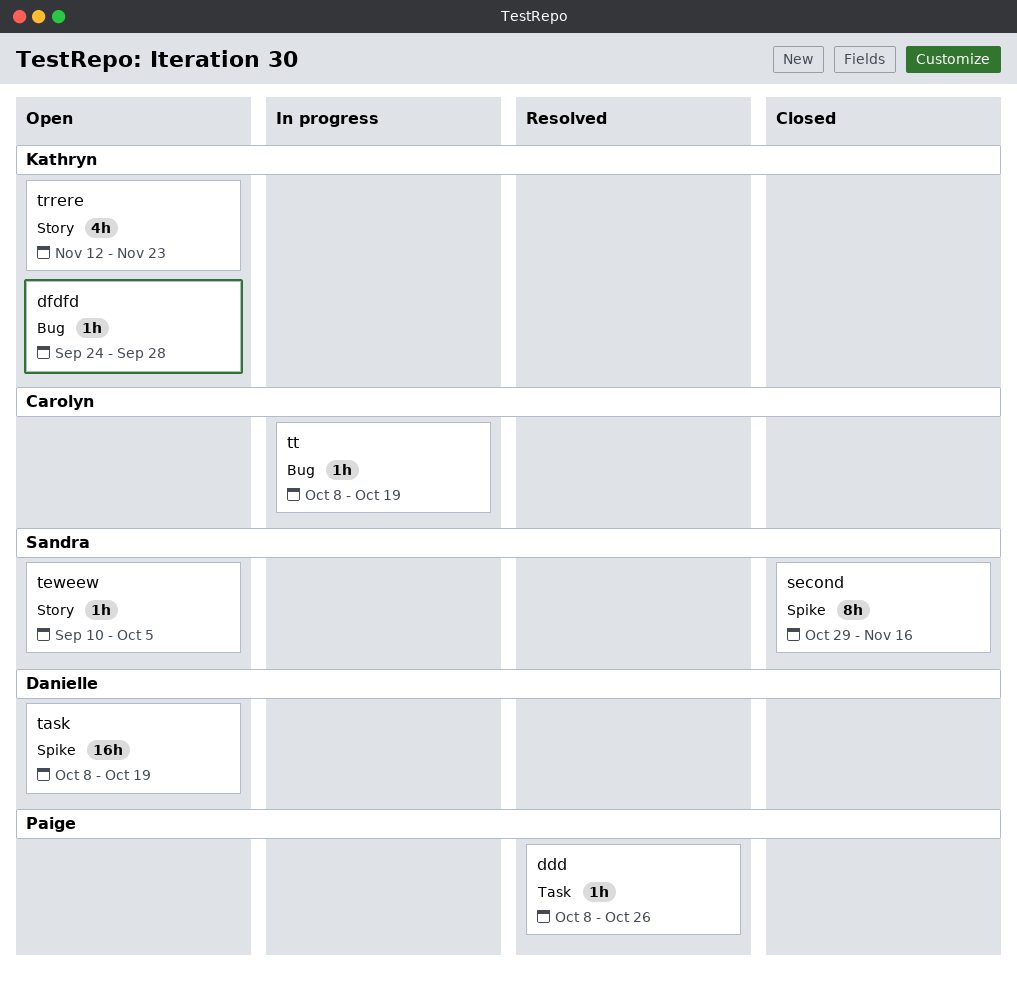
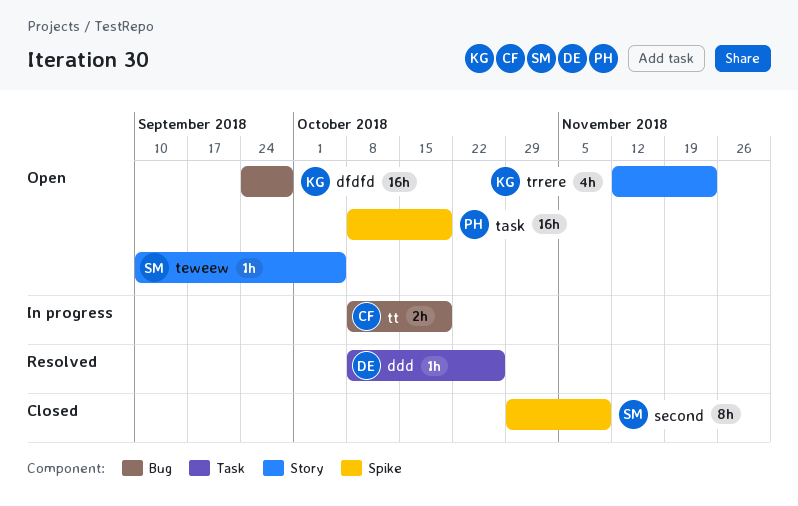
ddd, owner: Paige -> Danielle
dfdfd, estimate: 1h -> 16h
second, due: Nov 16 -> Nov 9
task, owner: Danielle -> Paige
tt, estimate: 1h -> 2h

